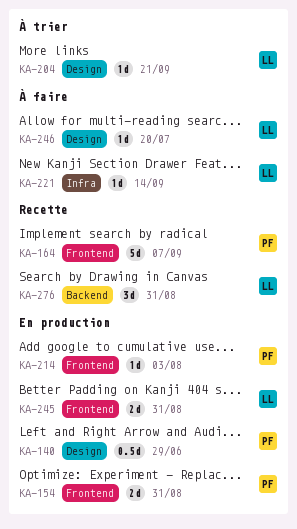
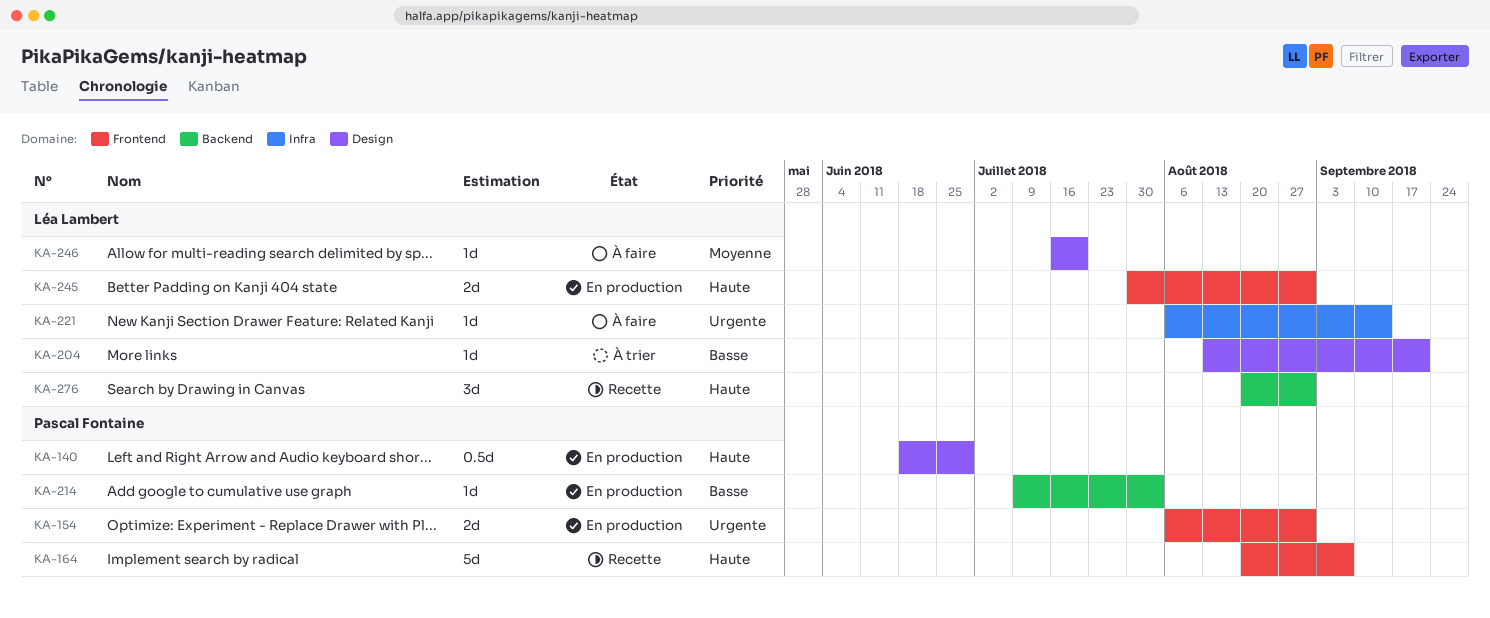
KA-214, label: Frontend -> Backend

